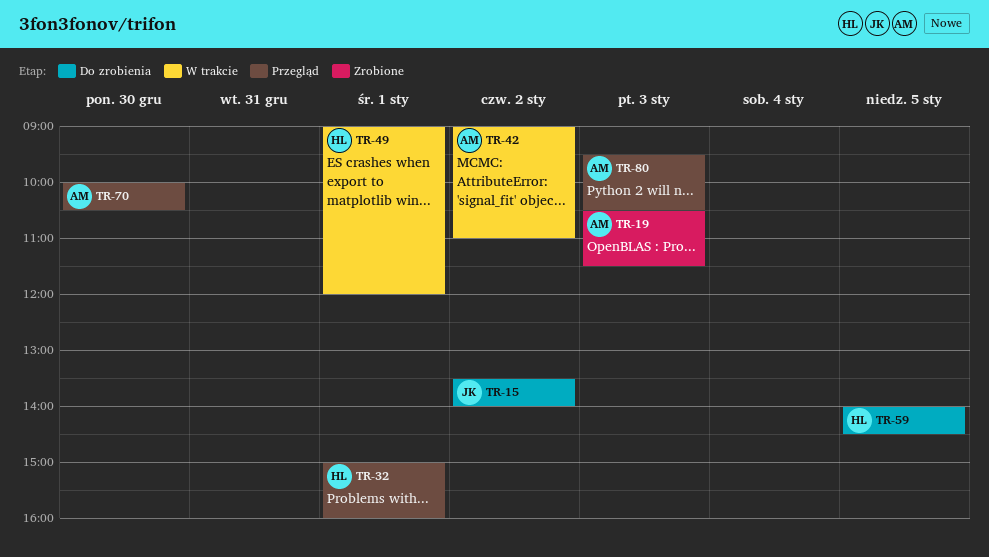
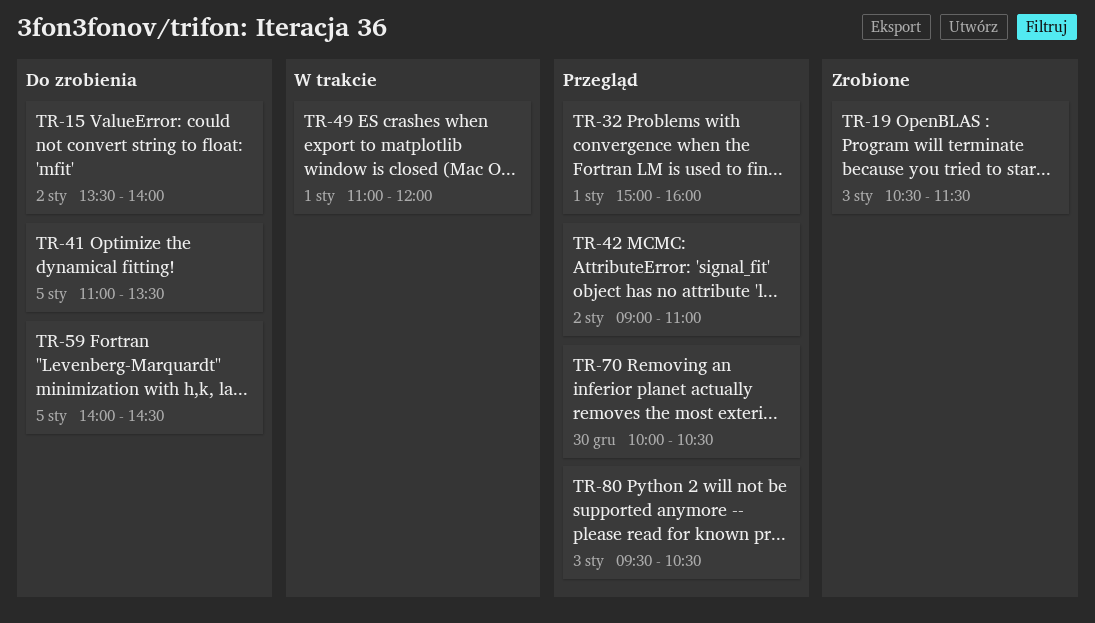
TR-41: none -> present
TR-42, status: W trakcie -> Przegląd
TR-49, begins: 09:00 -> 11:00

